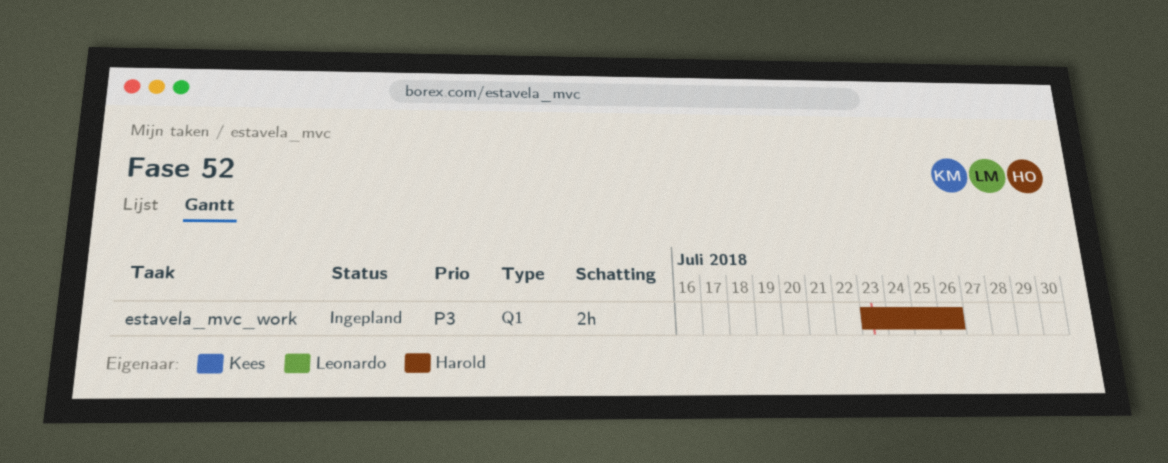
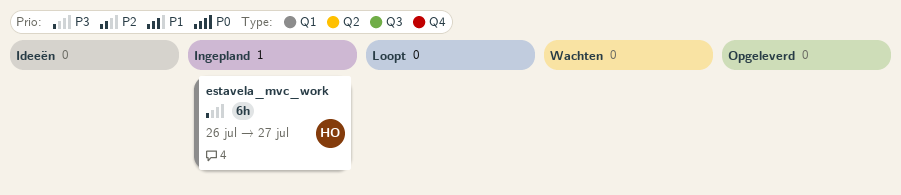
estavela_mvc_work, estimate: 2h -> 6h
estavela_mvc_work, start: Jul 23 -> Jul 26
estavela_mvc_work, due: Jul 26 -> Jul 27

